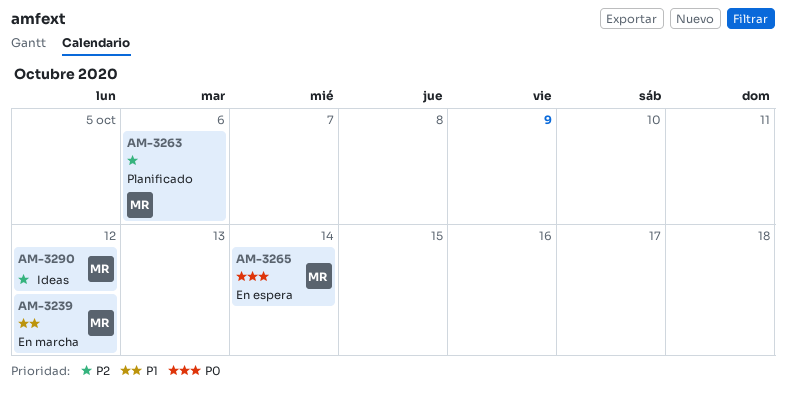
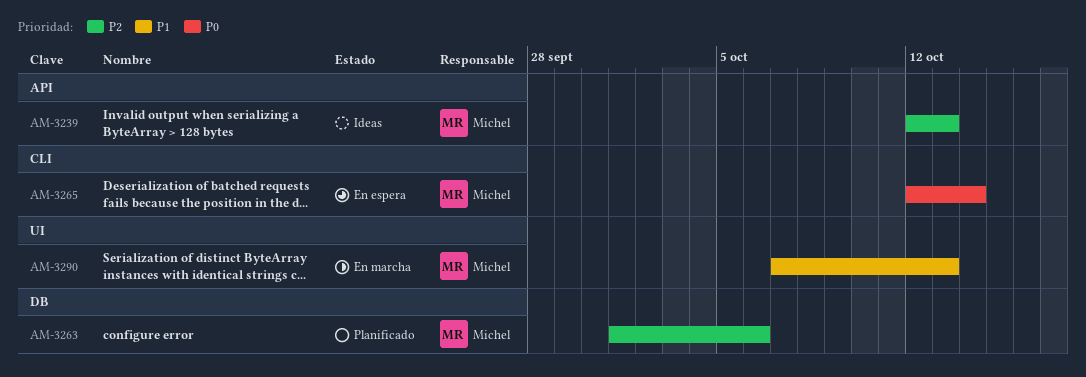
AM-3239, status: En marcha -> Ideas
AM-3239, priority: P1 -> P2
AM-3239, due: Oct 12 -> Oct 13
AM-3290, status: Ideas -> En marcha
AM-3290, priority: P2 -> P1
AM-3290, due: Oct 12 -> Oct 13

